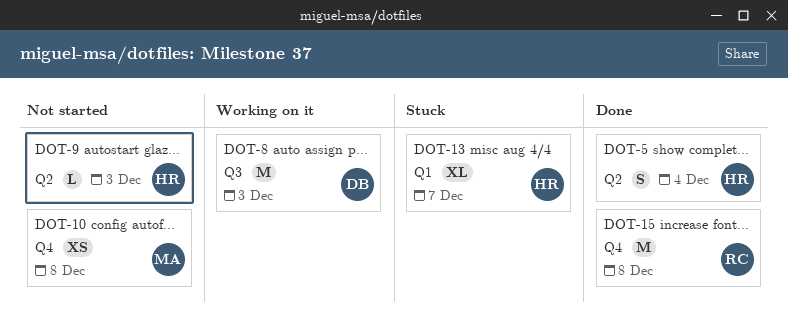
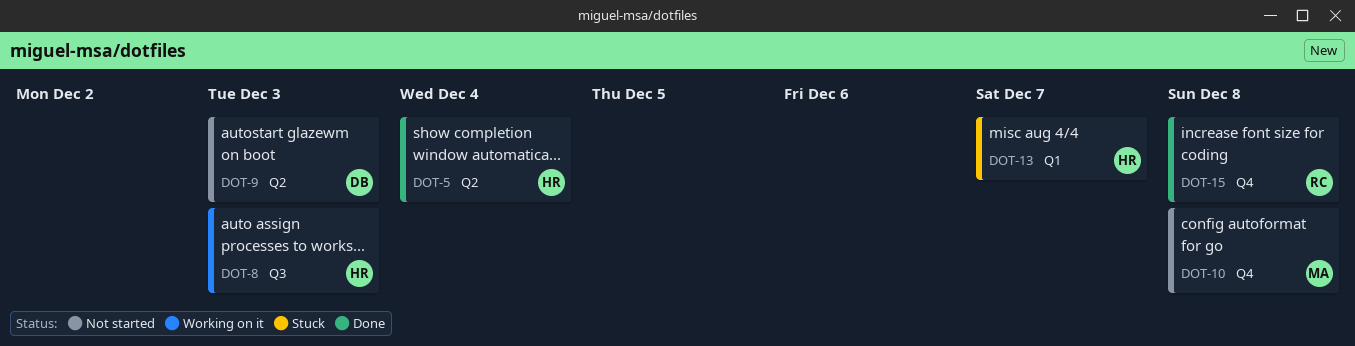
DOT-8, owner: DB -> HR
DOT-9, owner: HR -> DB

